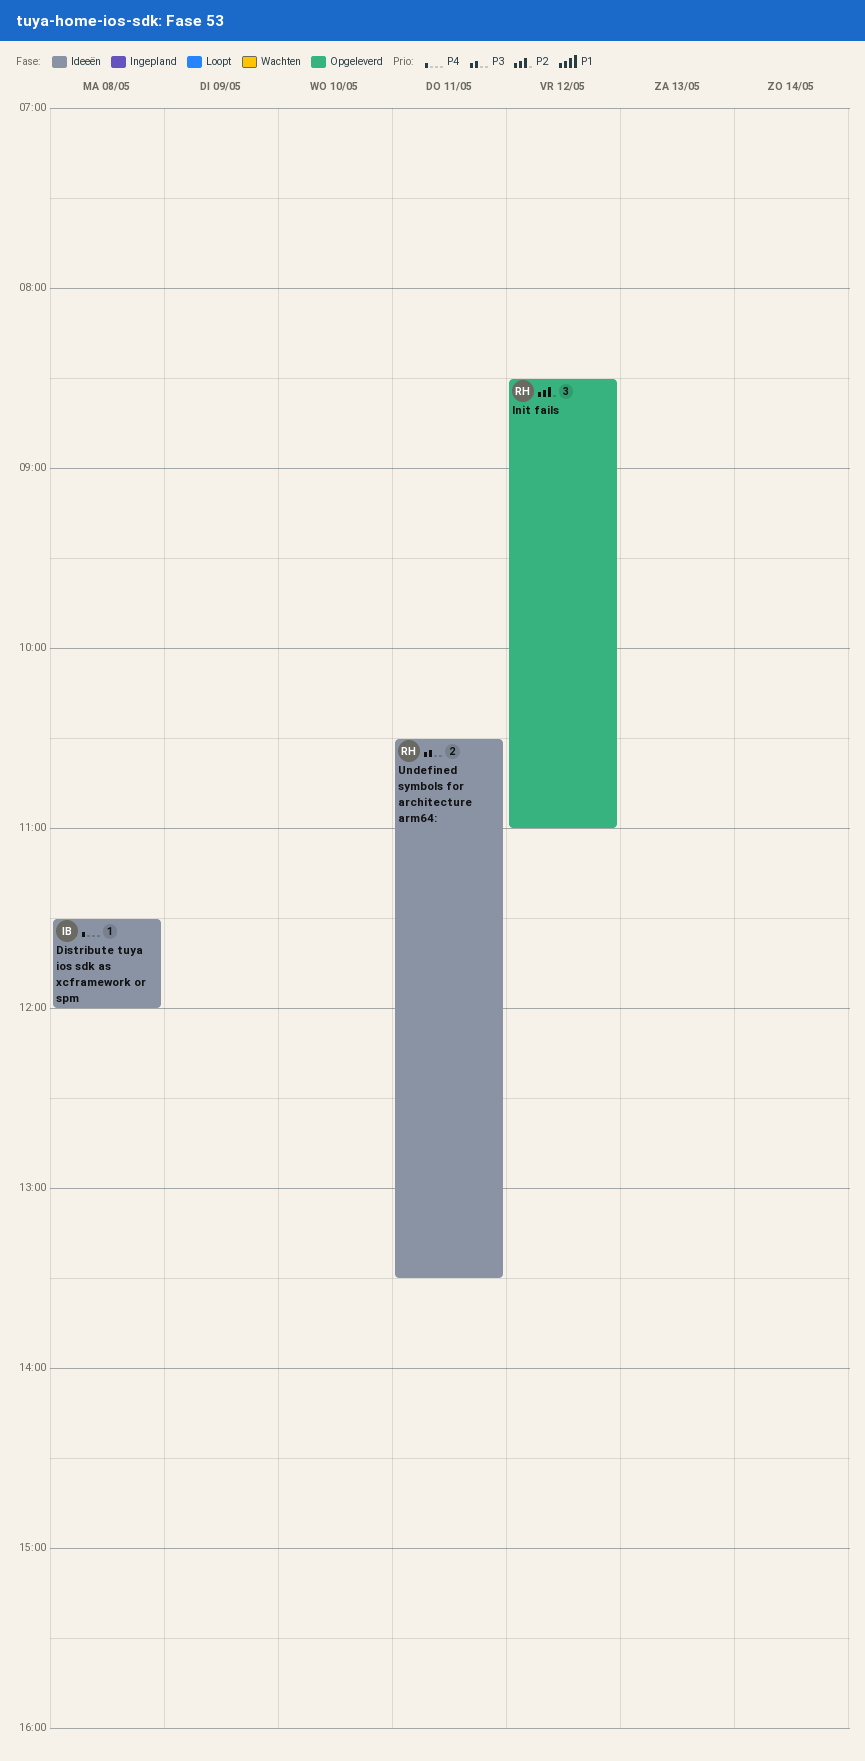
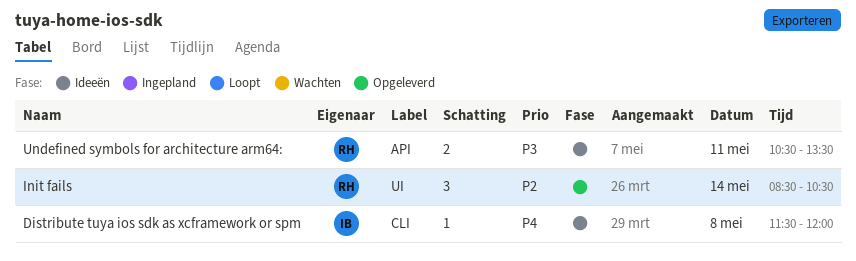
Init fails, day: May 12 -> May 14
Init fails, ends: 11:00 -> 10:30

